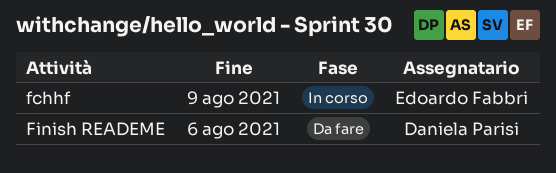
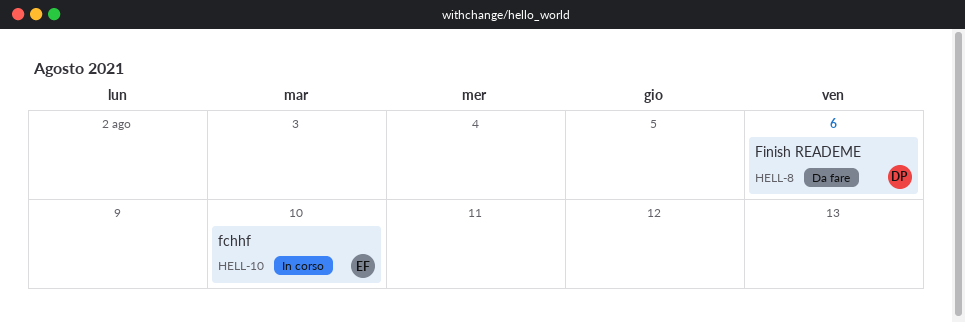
fchhf, due: Aug 9 -> Aug 10

